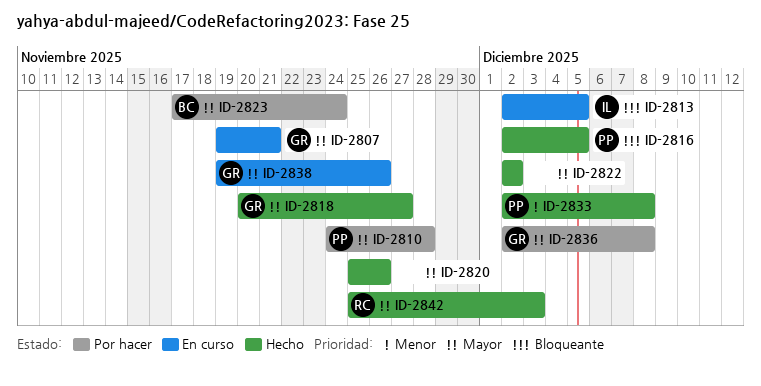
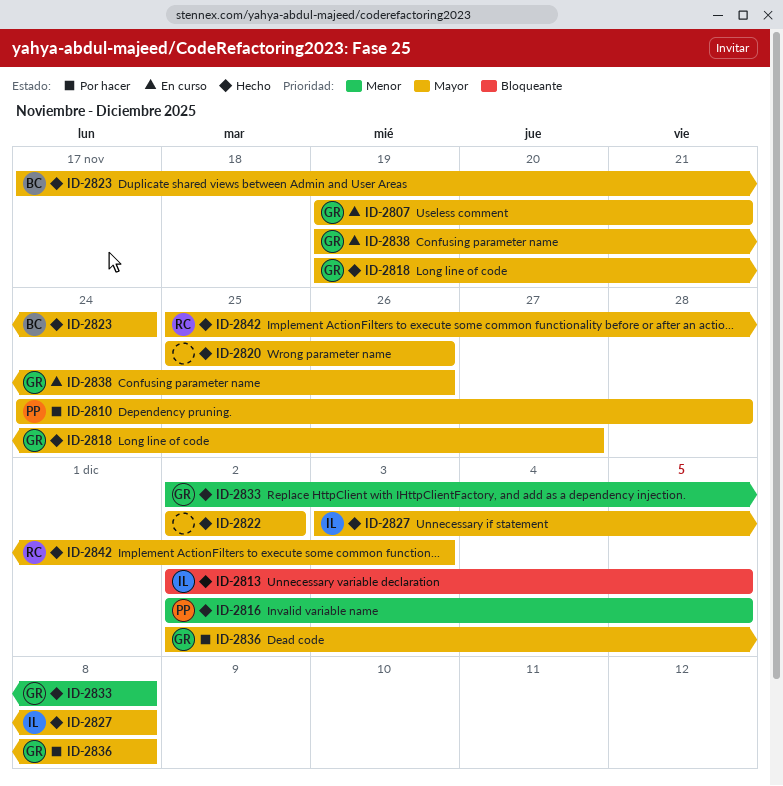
ID-2813, status: En curso -> Hecho
ID-2816, priority: Bloqueante -> Menor
ID-2818, start: Nov 20 -> Nov 19
ID-2823, status: Por hacer -> Hecho
ID-2827: none -> present
ID-2833, owner: PP -> GR

